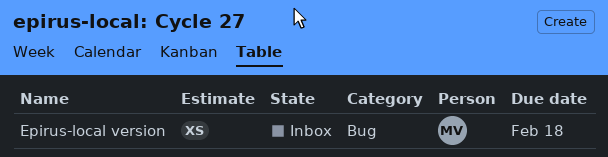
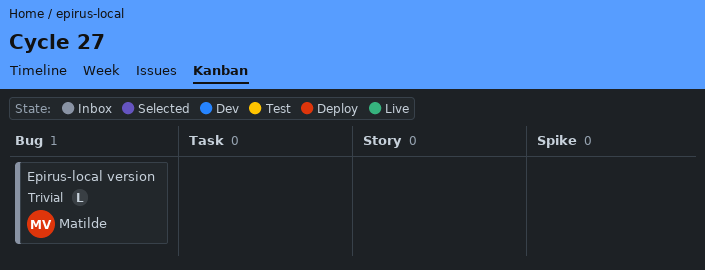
Epirus-local version, estimate: XS -> L

